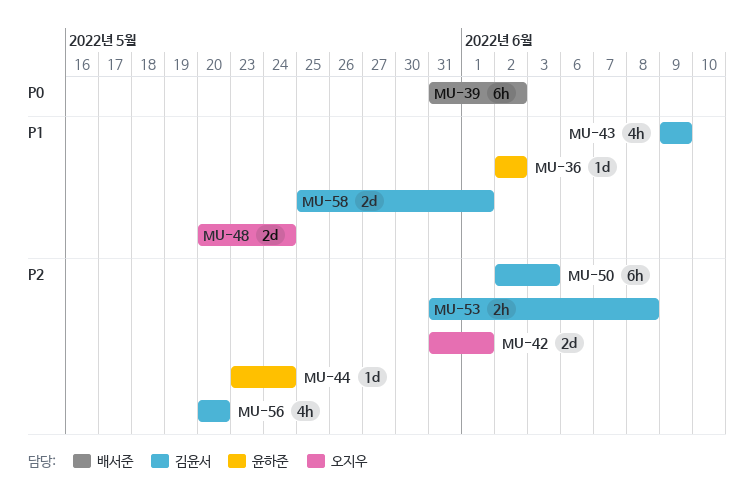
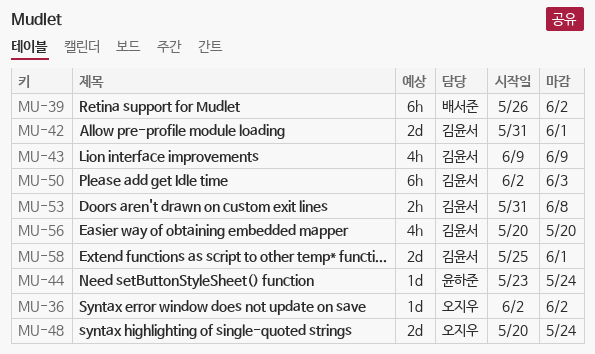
MU-36, owner: 윤하준 -> 오지우
MU-39, start: May 31 -> May 26
MU-42, owner: 오지우 -> 김윤서

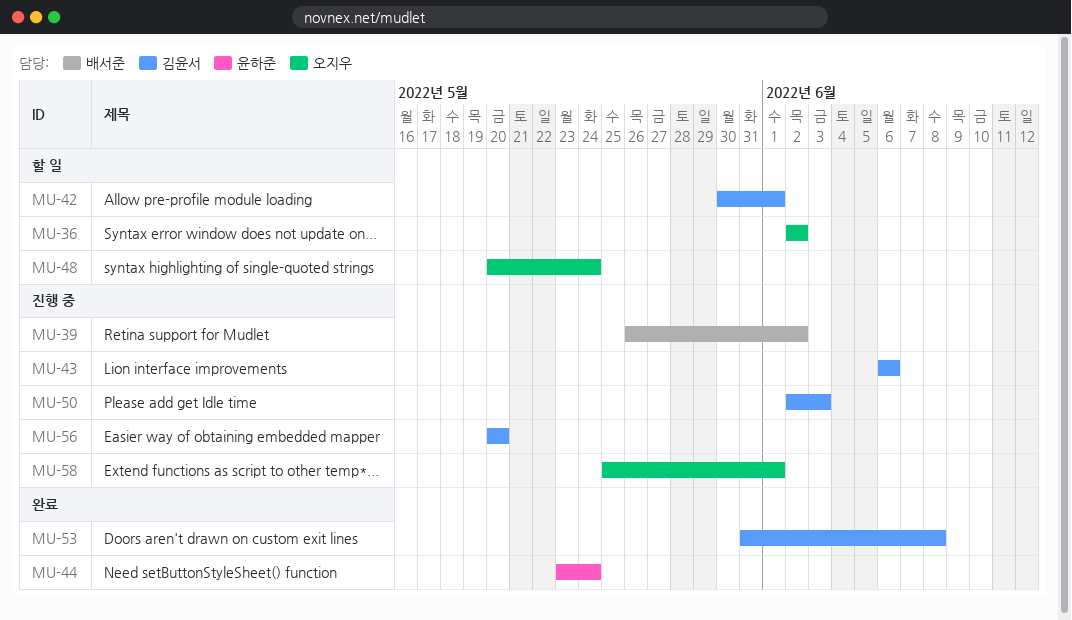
MU-42, start: May 31 -> May 30
MU-43, start: Jun 9 -> Jun 6
MU-43, due: Jun 9 -> Jun 6
MU-58, owner: 김윤서 -> 오지우

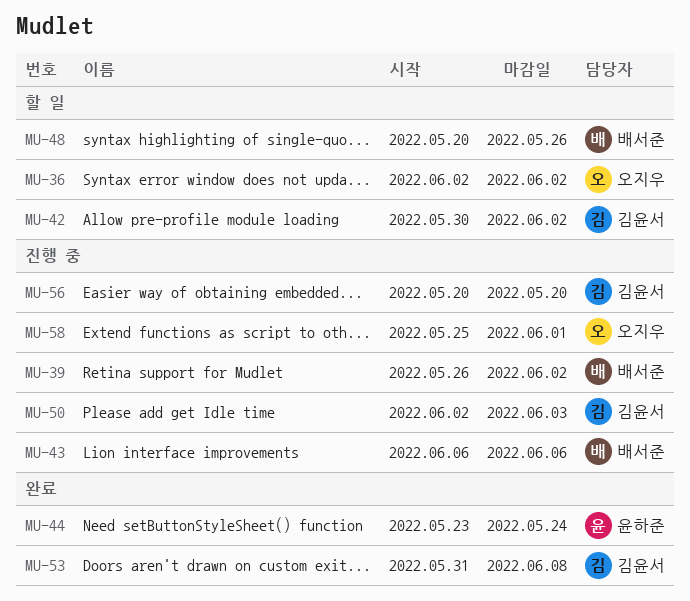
MU-42, due: Jun 1 -> Jun 2
MU-43, owner: 김윤서 -> 배서준
MU-48, owner: 오지우 -> 배서준
MU-48, due: May 24 -> May 26

